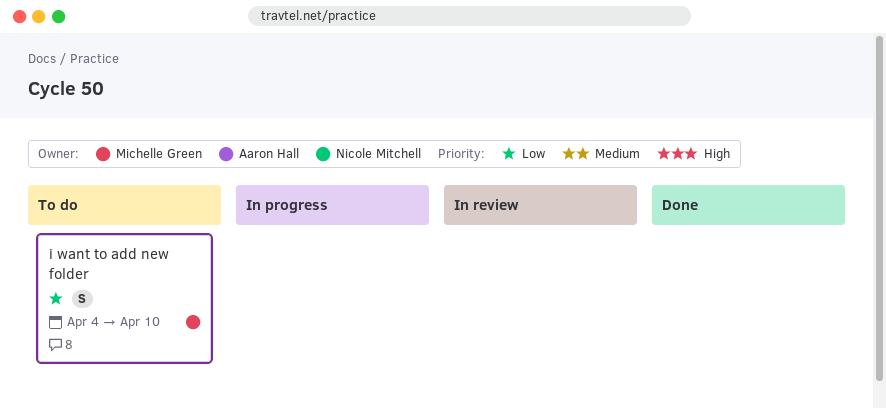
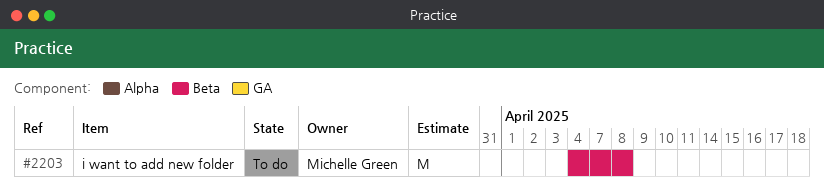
i want to add new folder, estimate: S -> M
i want to add new folder, due: Apr 10 -> Apr 8

